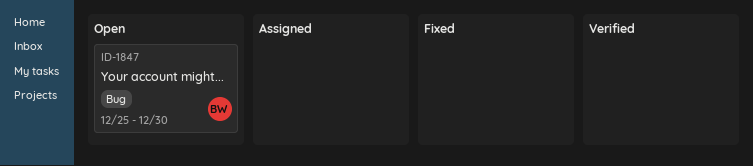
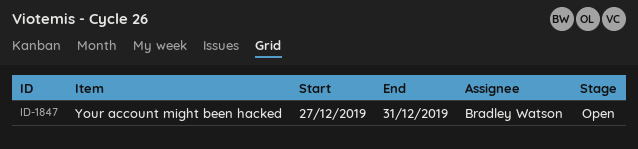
ID-1847, start: Dec 25 -> Dec 27
ID-1847, due: Dec 30 -> Dec 31

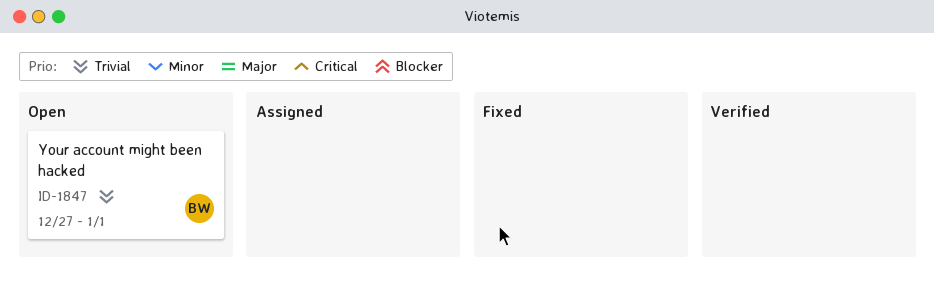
ID-1847, due: Dec 31 -> Jan 1

